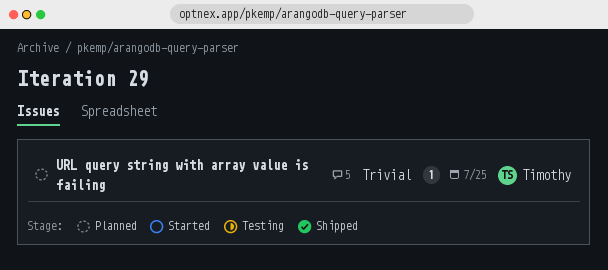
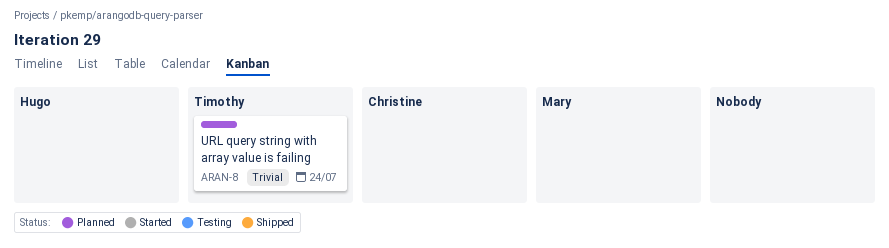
URL query string with array value is failing, due: Jul 25 -> Jul 24

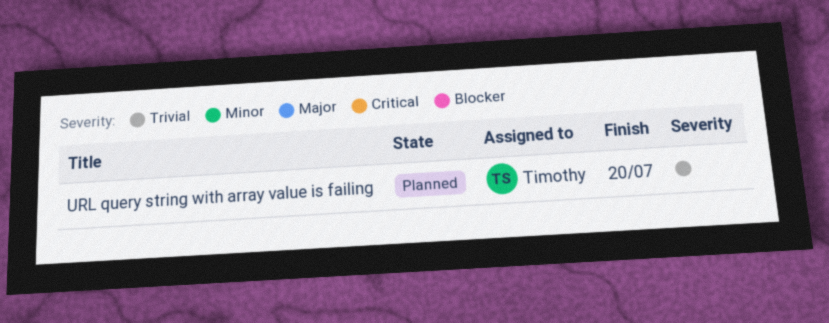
URL query string with array value is failing, due: Jul 24 -> Jul 20

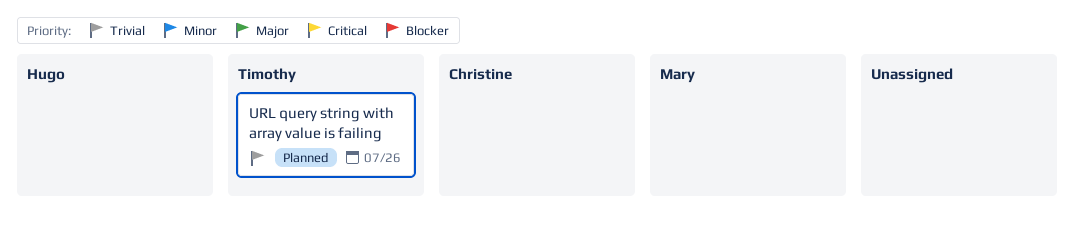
URL query string with array value is failing, due: Jul 20 -> Jul 26

